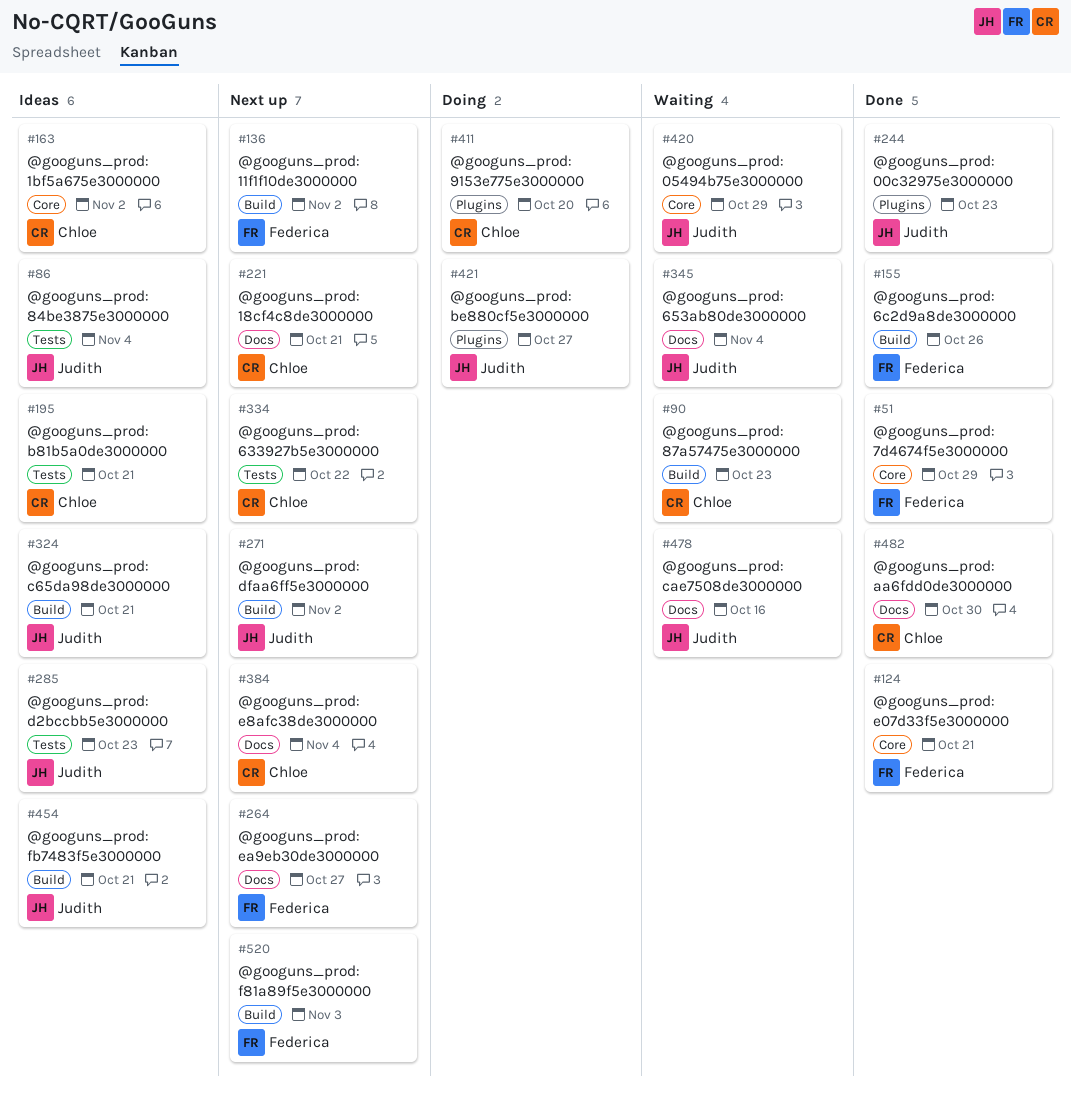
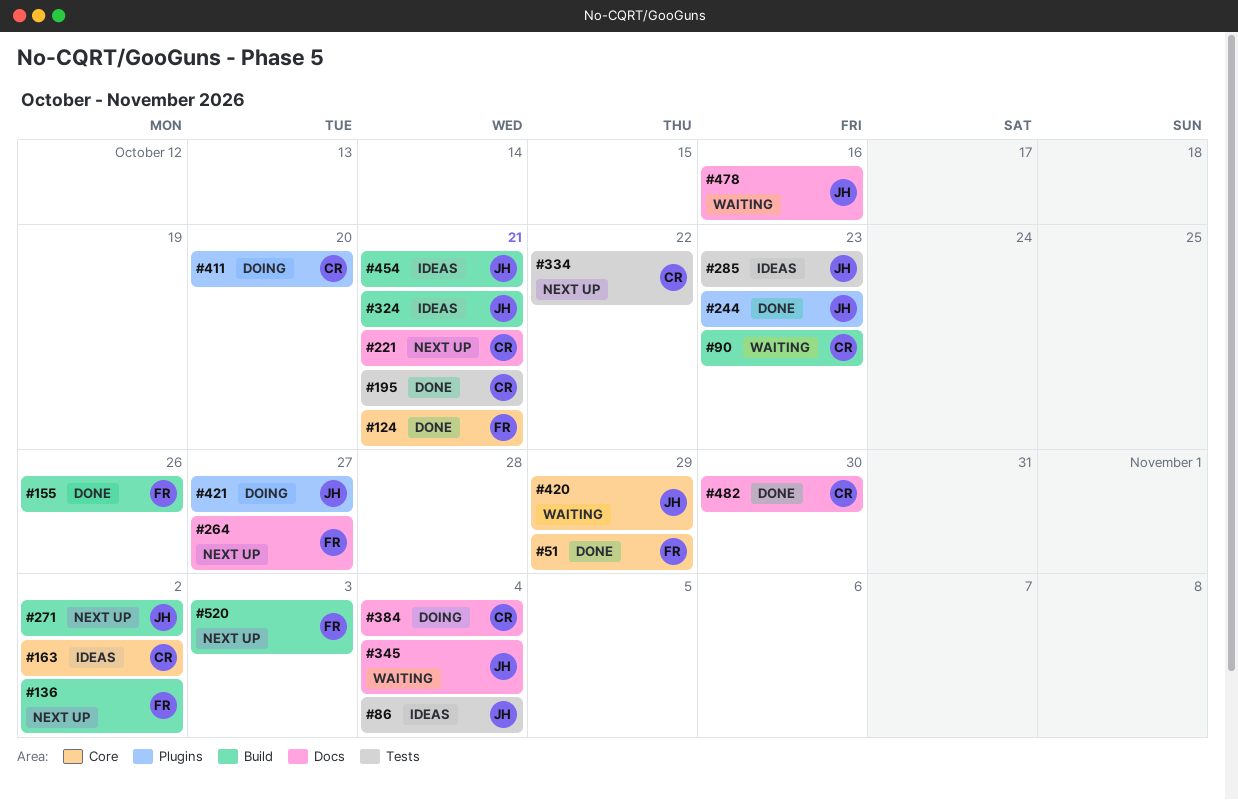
#195, status: Ideas -> Done
#384, status: Next up -> Doing

